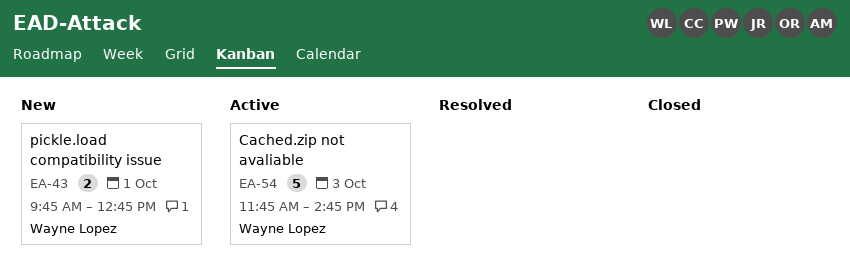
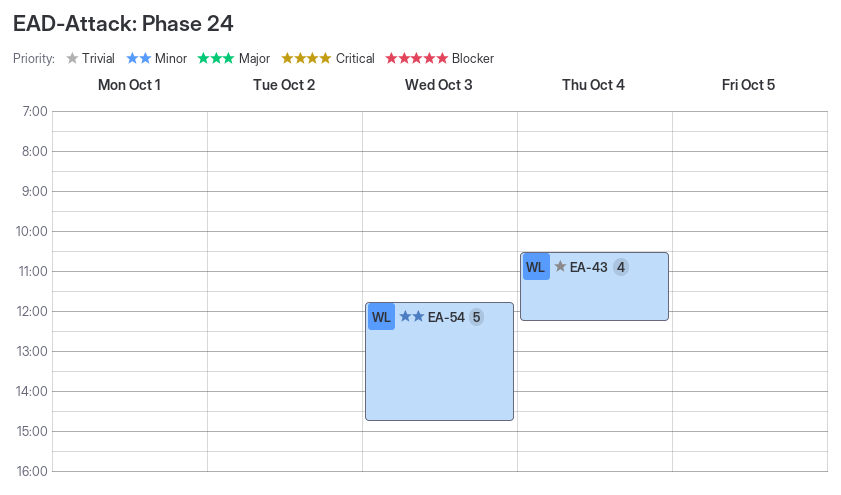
EA-43, estimate: 2 -> 4
EA-43, day: Oct 1 -> Oct 4
EA-43, begins: 09:45 -> 10:30
EA-43, ends: 12:45 -> 12:15

